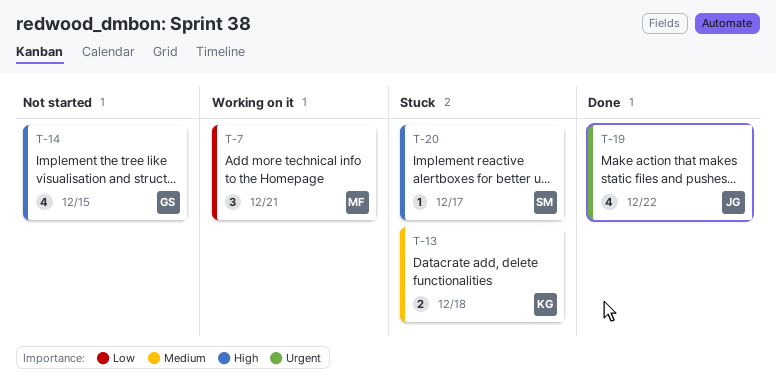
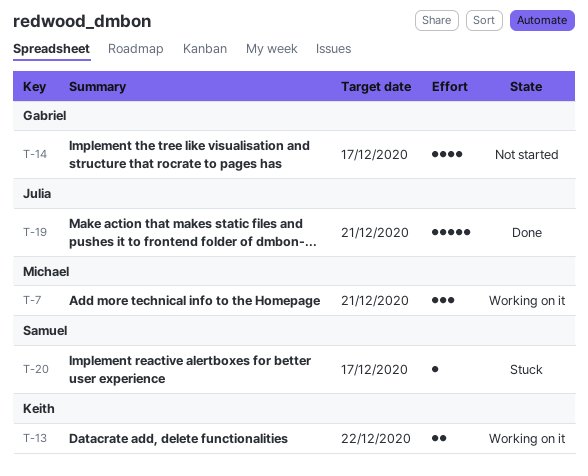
T-13, status: Stuck -> Working on it
T-13, due: Dec 18 -> Dec 22
T-14, due: Dec 15 -> Dec 17
T-19, estimate: 4 -> 5
T-19, due: Dec 22 -> Dec 21

